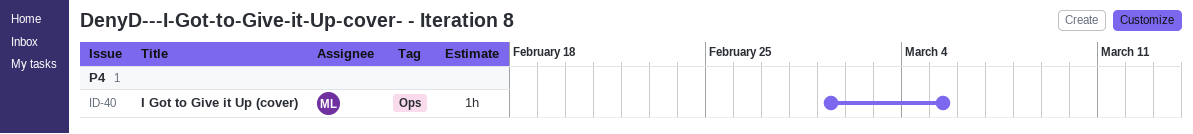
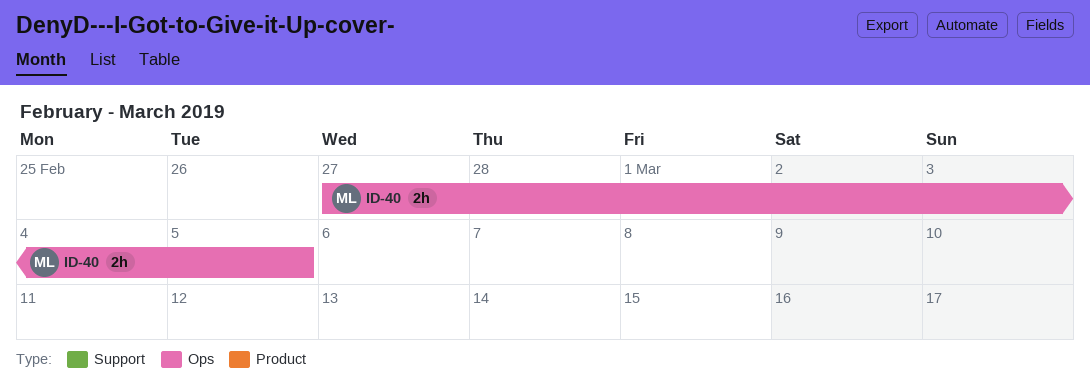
ID-40, estimate: 1h -> 2h
ID-40, start: Mar 1 -> Feb 27

